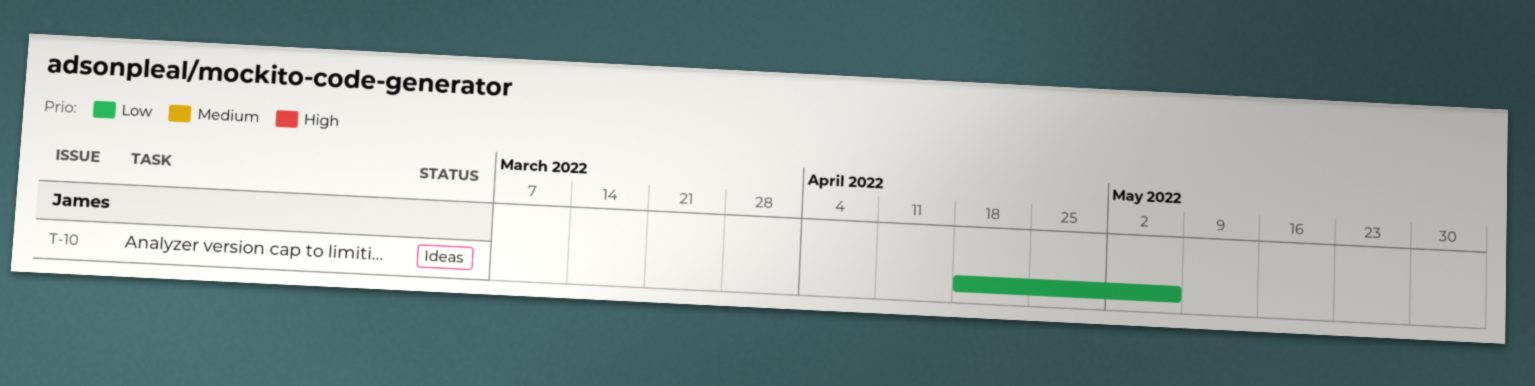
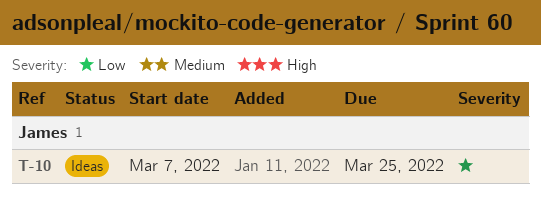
T-10, start: Apr 18 -> Mar 7
T-10, due: May 6 -> Mar 25

